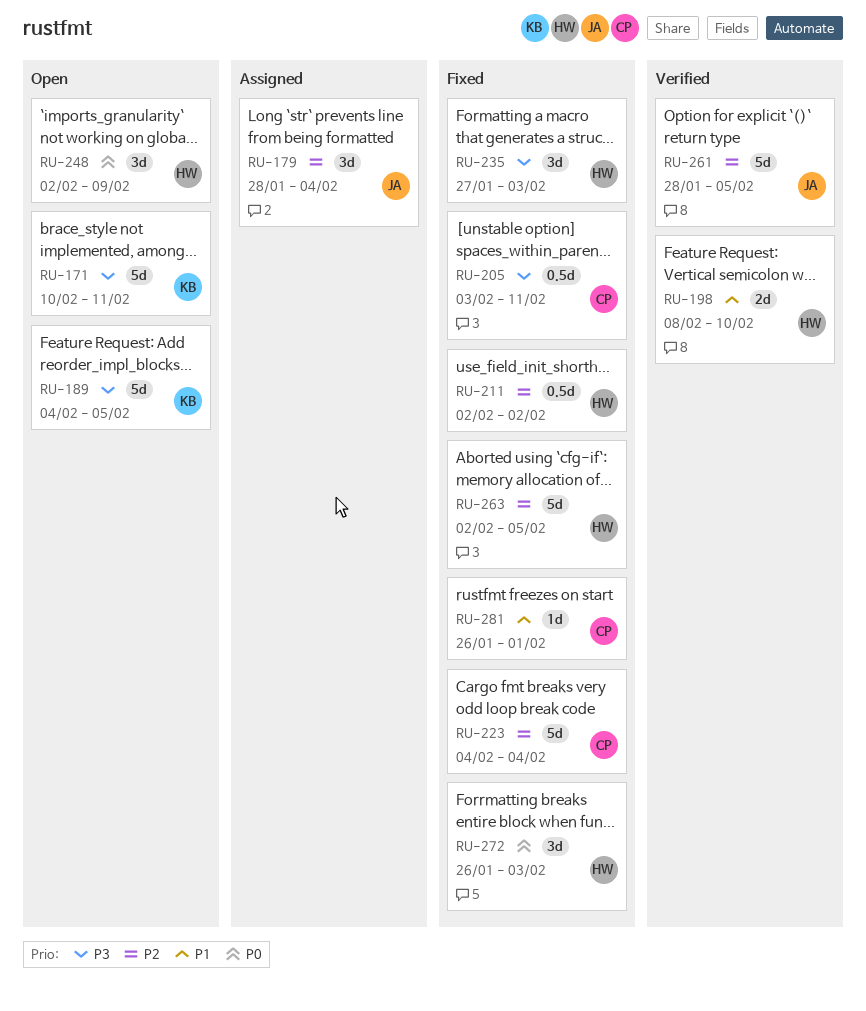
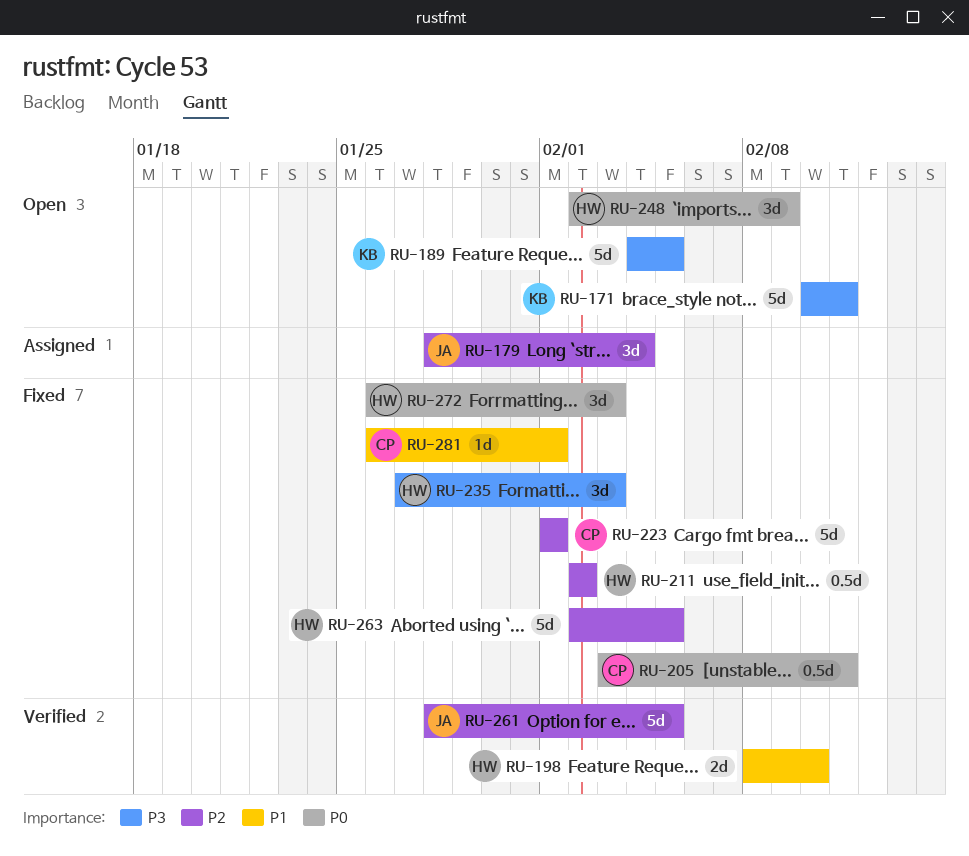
RU-205, priority: P3 -> P0
RU-223, start: Feb 4 -> Feb 1
RU-223, due: Feb 4 -> Feb 1

